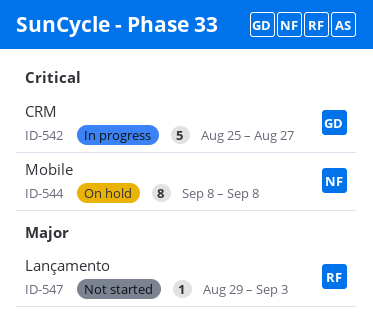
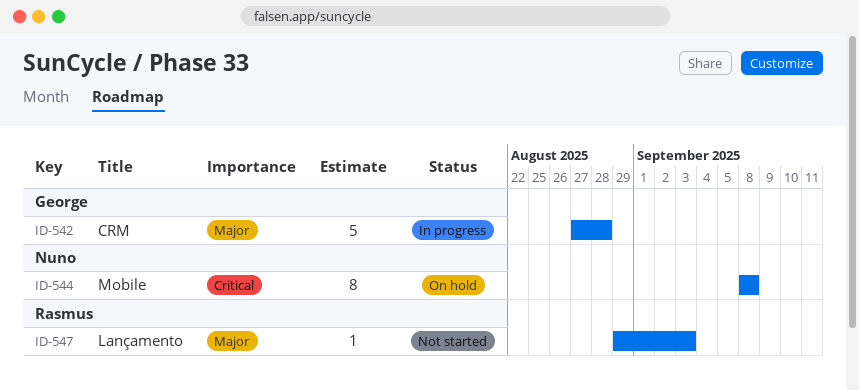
ID-542, priority: Critical -> Major
ID-542, start: Aug 25 -> Aug 27
ID-542, due: Aug 27 -> Aug 28

